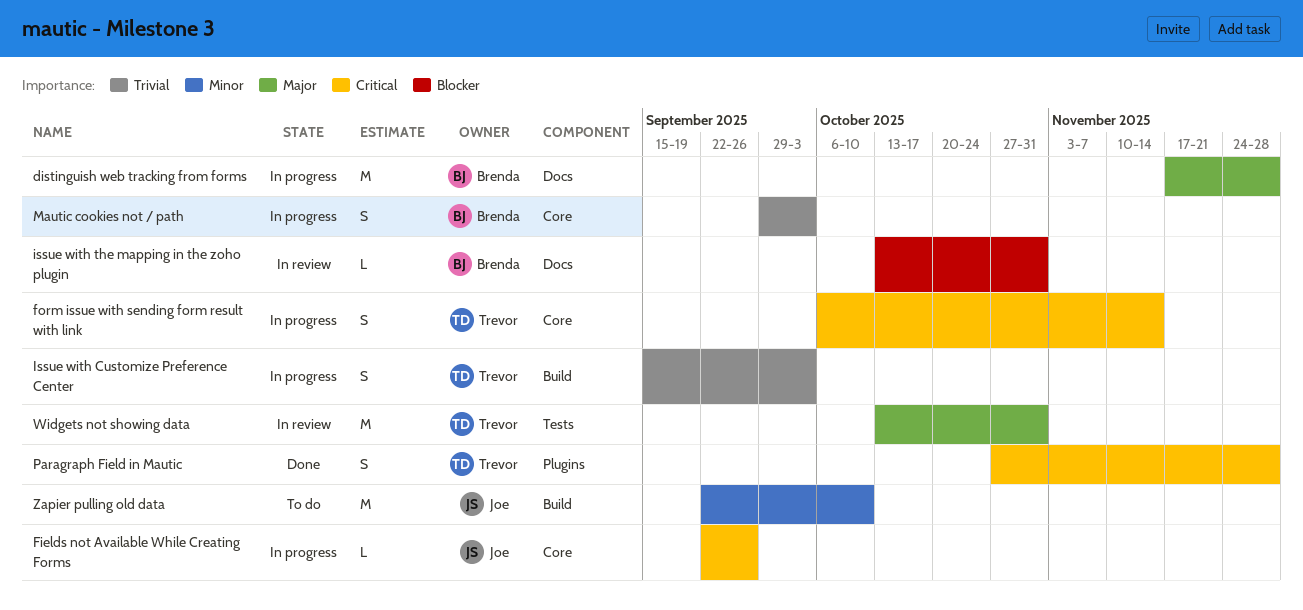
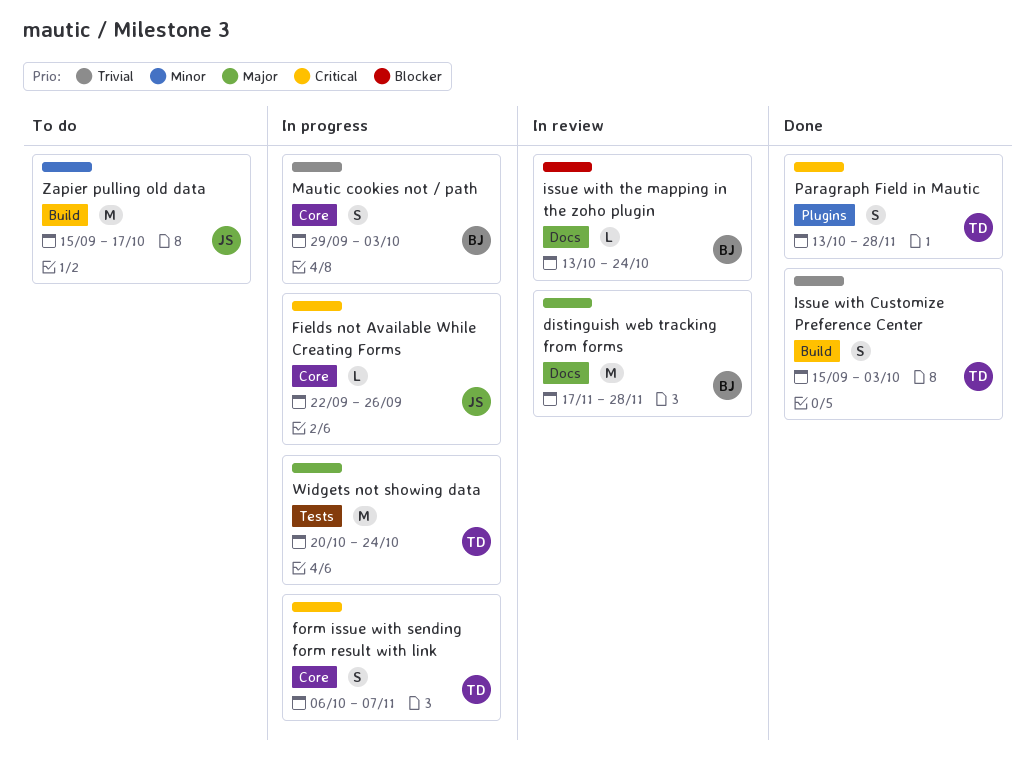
distinguish web tracking from forms, status: In progress -> In review
form issue with sending form result with link, due: Nov 14 -> Nov 7
Issue with Customize Preference Center, status: In progress -> Done
issue with the mapping in the zoho plugin, due: Oct 31 -> Oct 24
Paragraph Field in Mautic, start: Oct 27 -> Oct 13
Widgets not showing data, status: In review -> In progress
Widgets not showing data, start: Oct 13 -> Oct 20
Widgets not showing data, due: Oct 31 -> Oct 24
Zapier pulling old data, start: Sep 22 -> Sep 15
Zapier pulling old data, due: Oct 10 -> Oct 17

